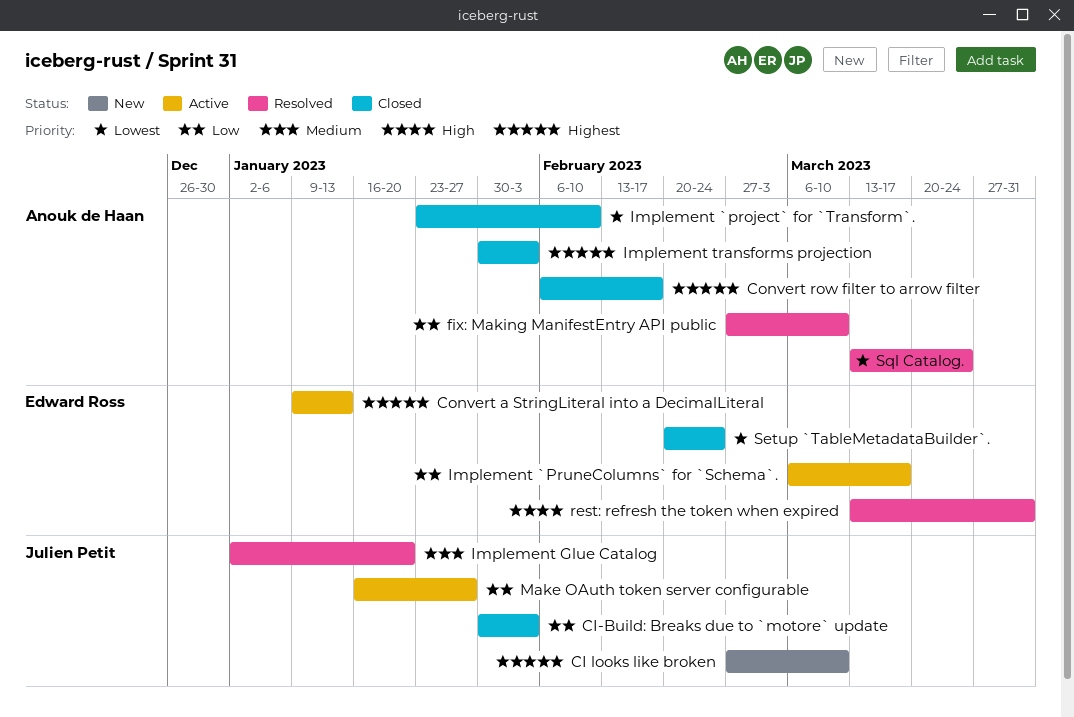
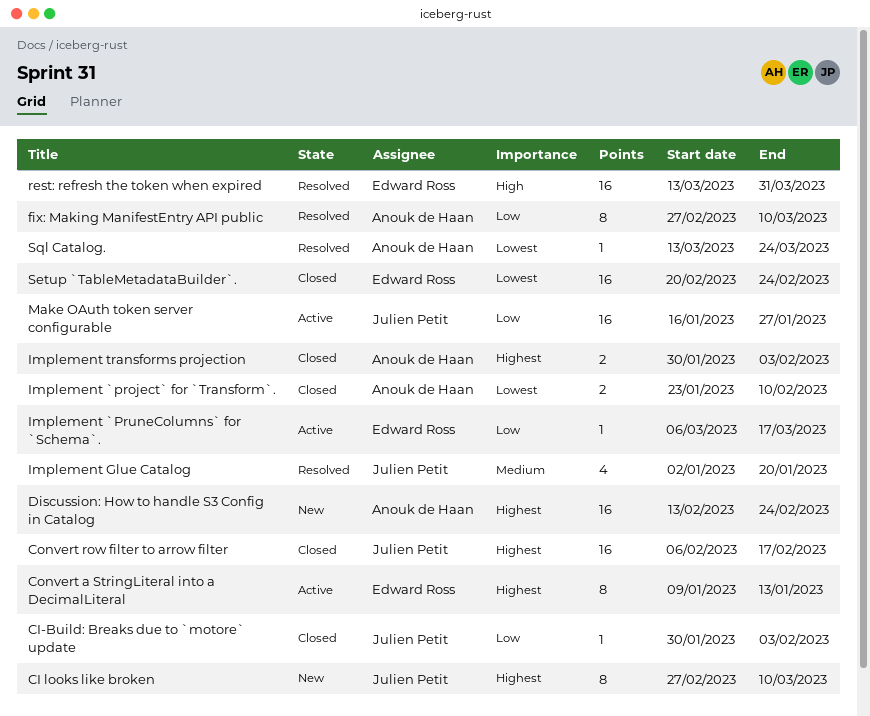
Convert row filter to arrow filter, owner: Anouk de Haan -> Julien Petit
Discussion: How to handle S3 Config in Catalog: none -> present

